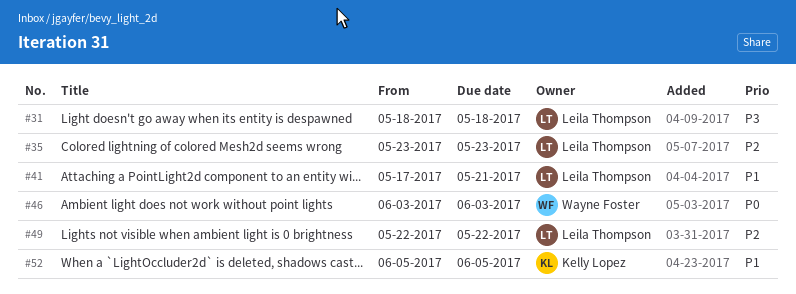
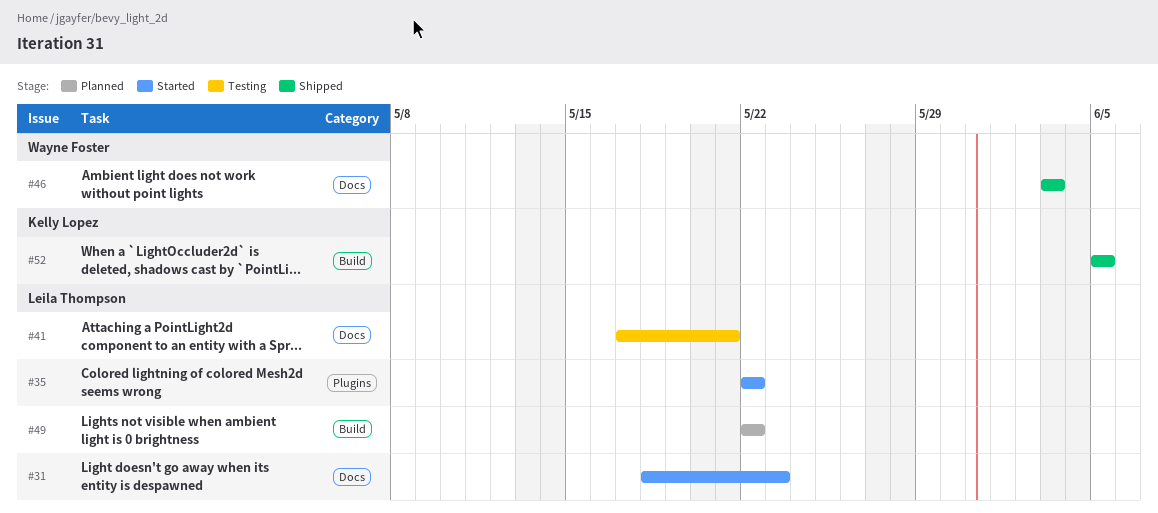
#31, due: May 18 -> May 23
#35, start: May 23 -> May 22
#35, due: May 23 -> May 22

